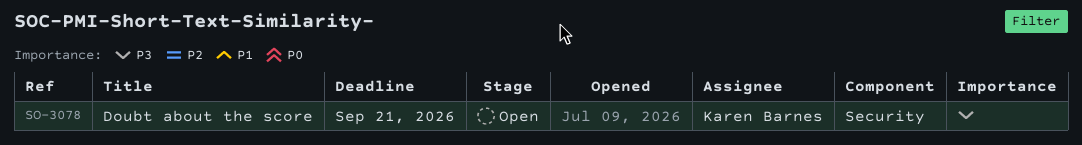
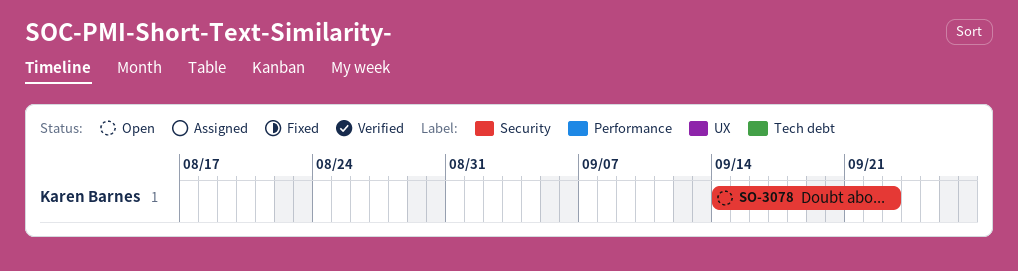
SO-3078, due: Sep 21 -> Sep 23

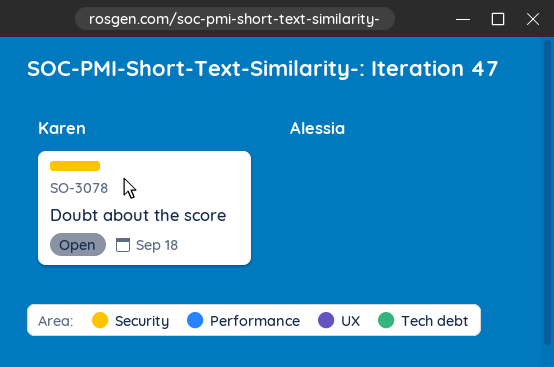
SO-3078, due: Sep 23 -> Sep 18

